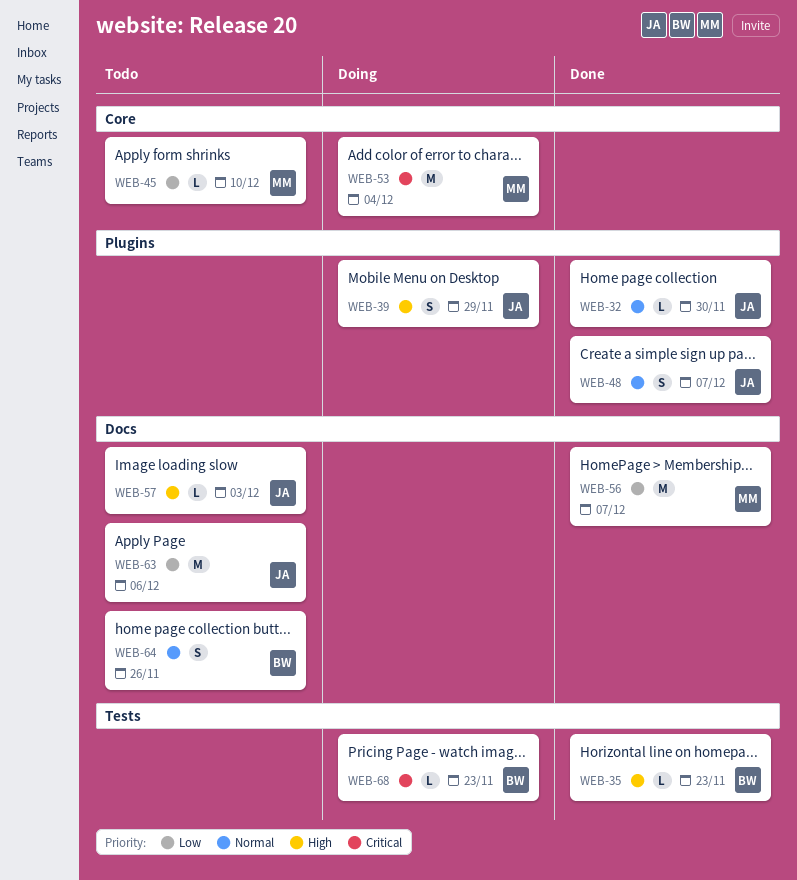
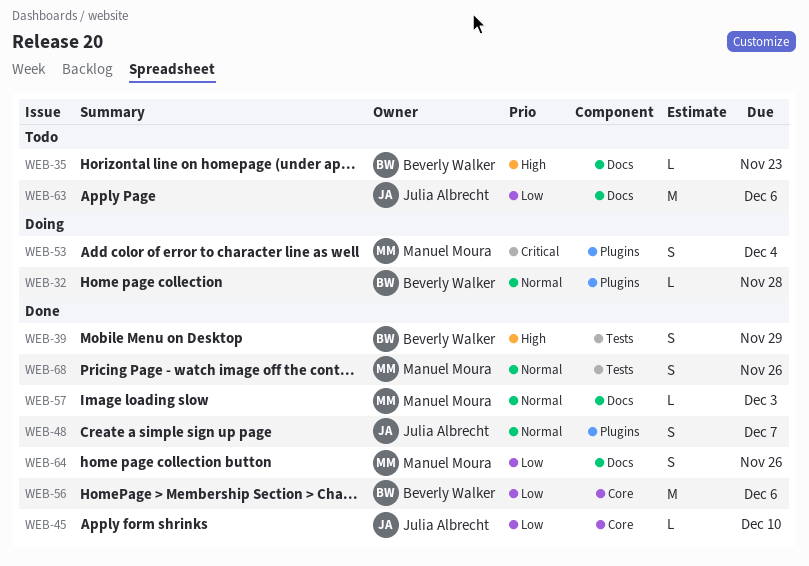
WEB-32, status: Done -> Doing
WEB-32, owner: Julia Albrecht -> Beverly Walker
WEB-32, due: Nov 30 -> Nov 28
WEB-35, status: Done -> Todo
WEB-35, label: Tests -> Docs
WEB-39, status: Doing -> Done
WEB-39, owner: Julia Albrecht -> Beverly Walker
WEB-39, label: Plugins -> Tests
WEB-45, status: Todo -> Done
WEB-45, owner: Manuel Moura -> Julia Albrecht
WEB-53, label: Core -> Plugins
WEB-53, estimate: M -> S
WEB-56, owner: Manuel Moura -> Beverly Walker
WEB-56, label: Docs -> Core
WEB-56, due: Dec 7 -> Dec 6
WEB-57, status: Todo -> Done
WEB-57, owner: Julia Albrecht -> Manuel Moura
WEB-57, priority: High -> Normal
WEB-64, status: Todo -> Done
WEB-64, owner: Beverly Walker -> Manuel Moura
WEB-64, priority: Normal -> Low
WEB-68, status: Doing -> Done
WEB-68, owner: Beverly Walker -> Manuel Moura
WEB-68, priority: Critical -> Normal
WEB-68, estimate: L -> S
WEB-68, due: Nov 23 -> Nov 26

